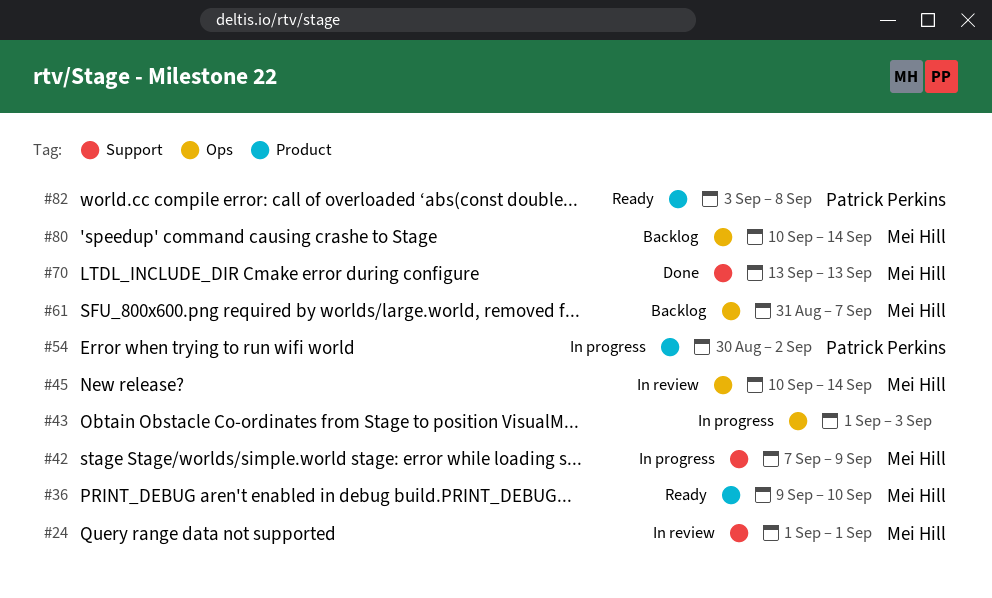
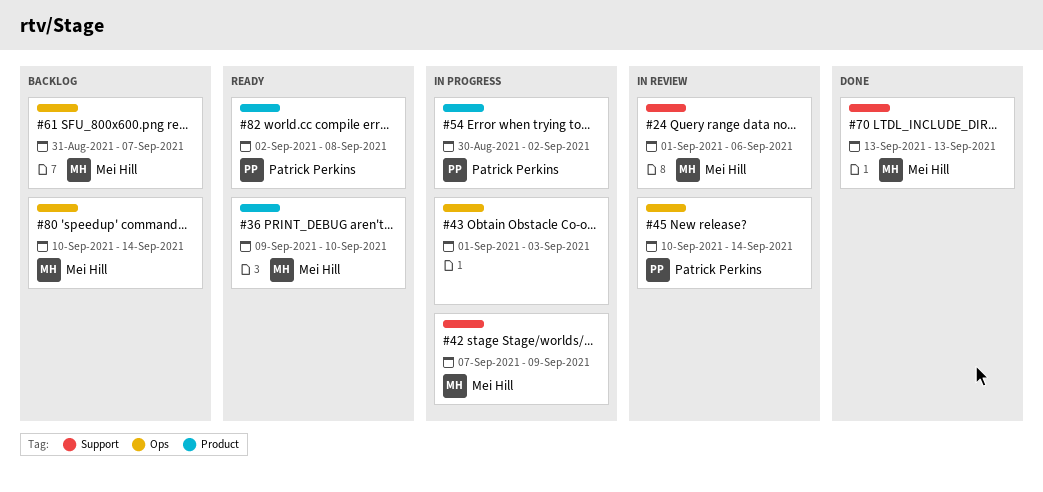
#24, due: Sep 1 -> Sep 6
#45, owner: Mei Hill -> Patrick Perkins
#82, start: Sep 3 -> Sep 2

